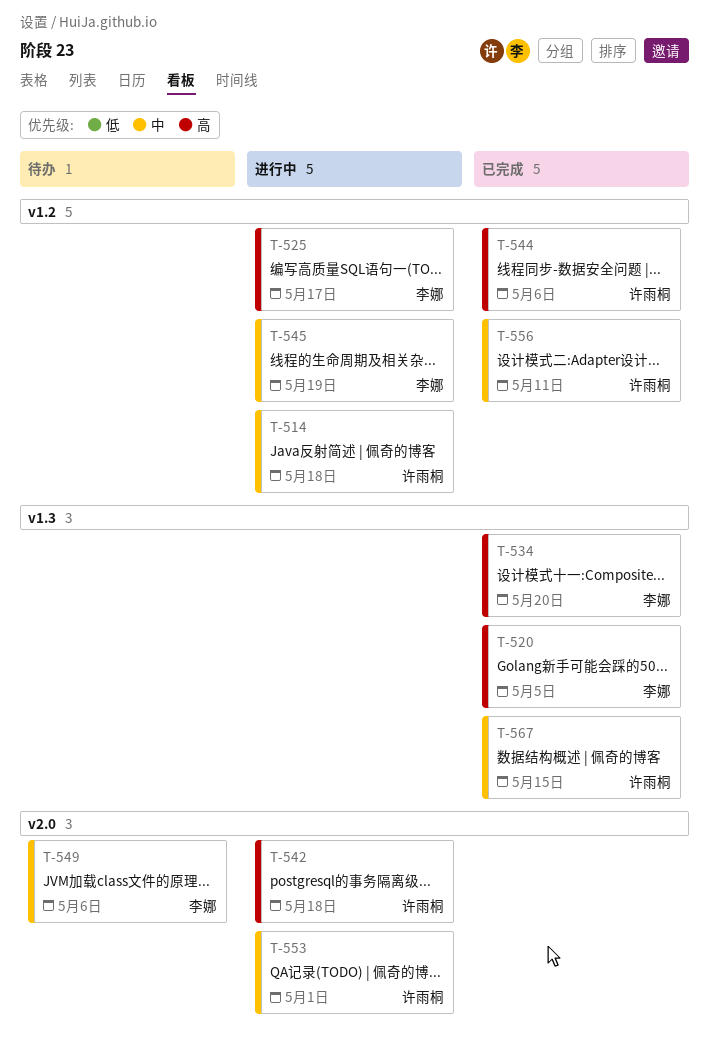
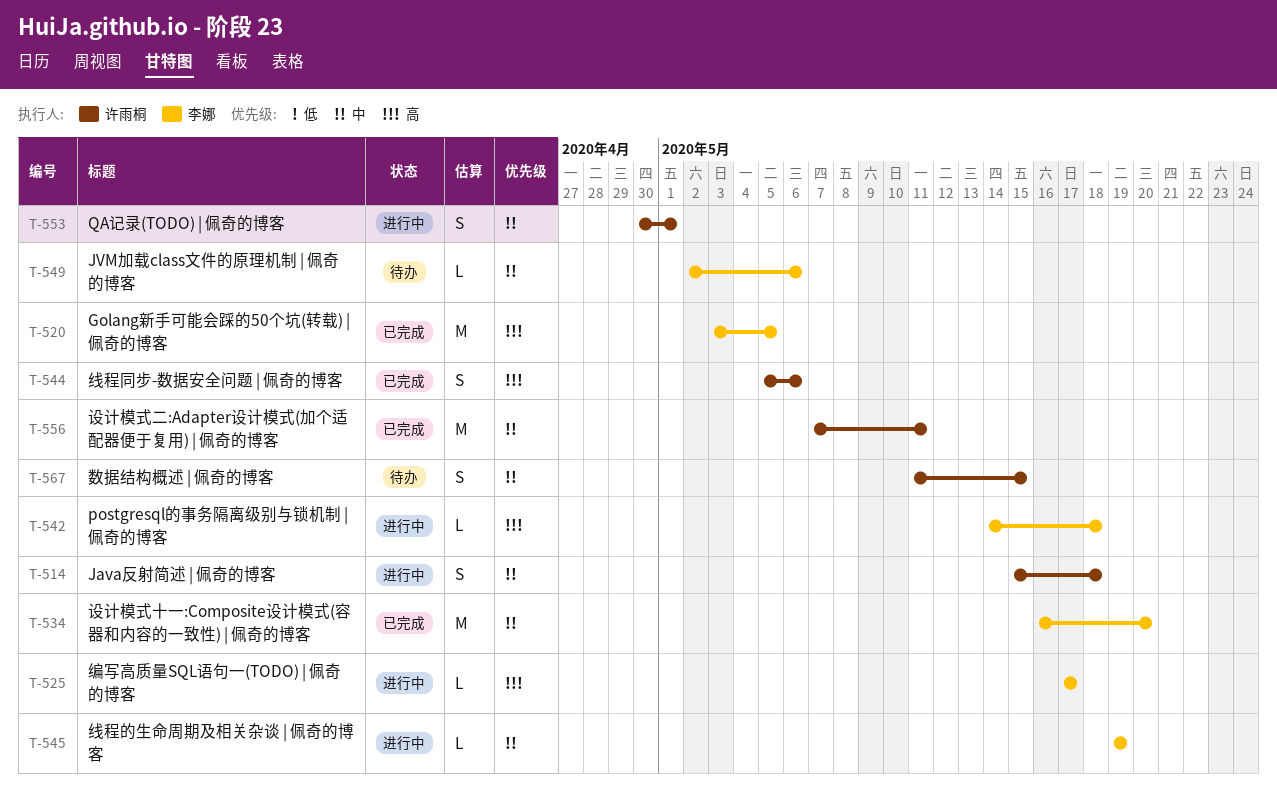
T-534, priority: 高 -> 中
T-542, owner: 许雨桐 -> 李娜
T-567, status: 已完成 -> 待办

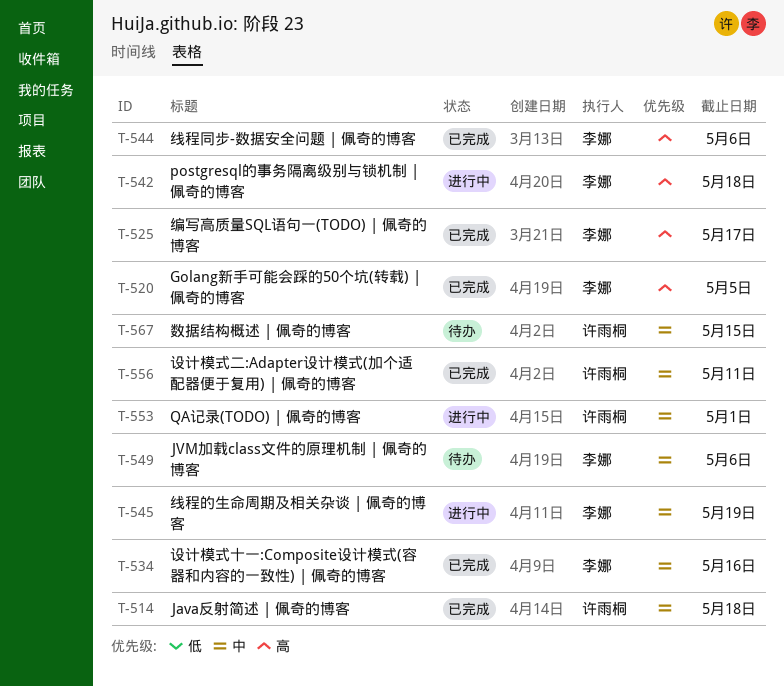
T-514, status: 进行中 -> 已完成
T-525, status: 进行中 -> 已完成
T-534, due: May 20 -> May 16
T-544, owner: 许雨桐 -> 李娜

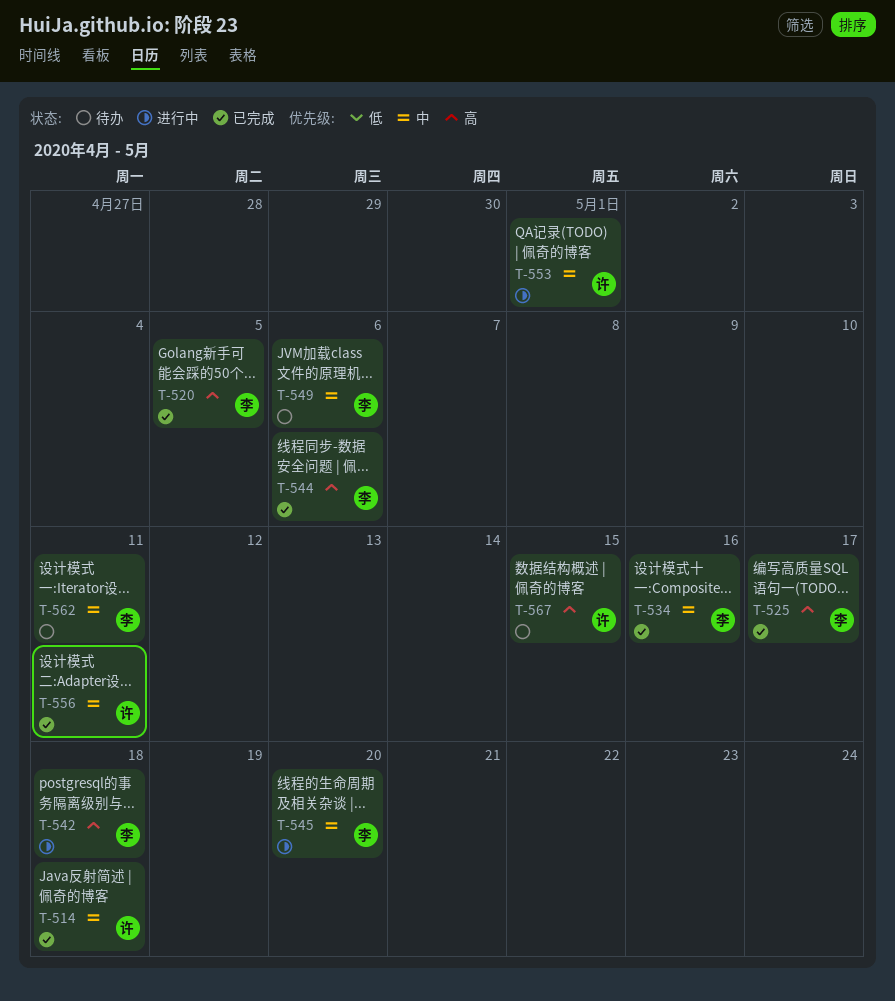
T-545, due: May 19 -> May 20
T-562: none -> present
T-567, priority: 中 -> 高

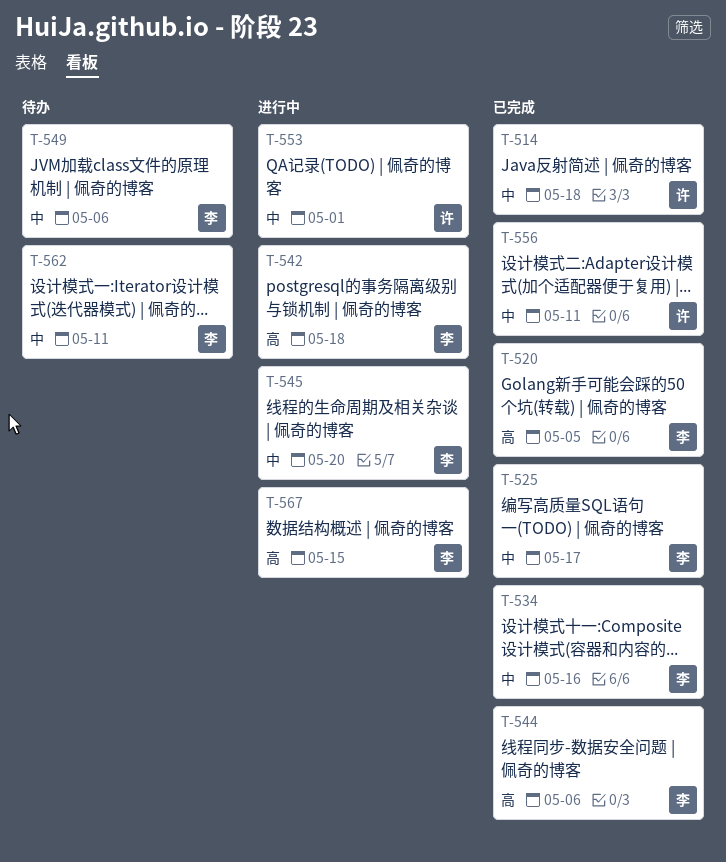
T-525, priority: 高 -> 中
T-567, status: 待办 -> 进行中
T-567, owner: 许 -> 李

